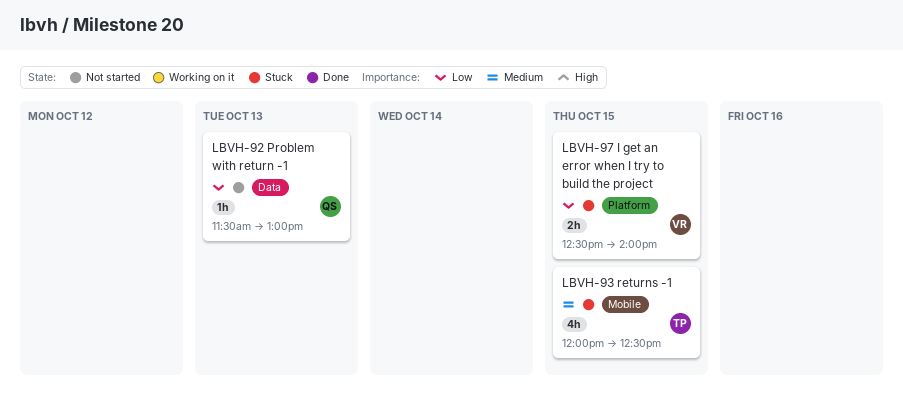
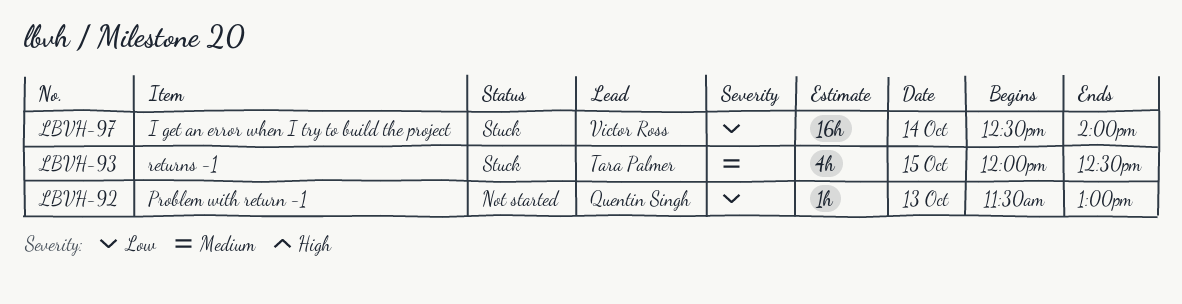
LBVH-97, estimate: 2h -> 16h
LBVH-97, day: Oct 15 -> Oct 14

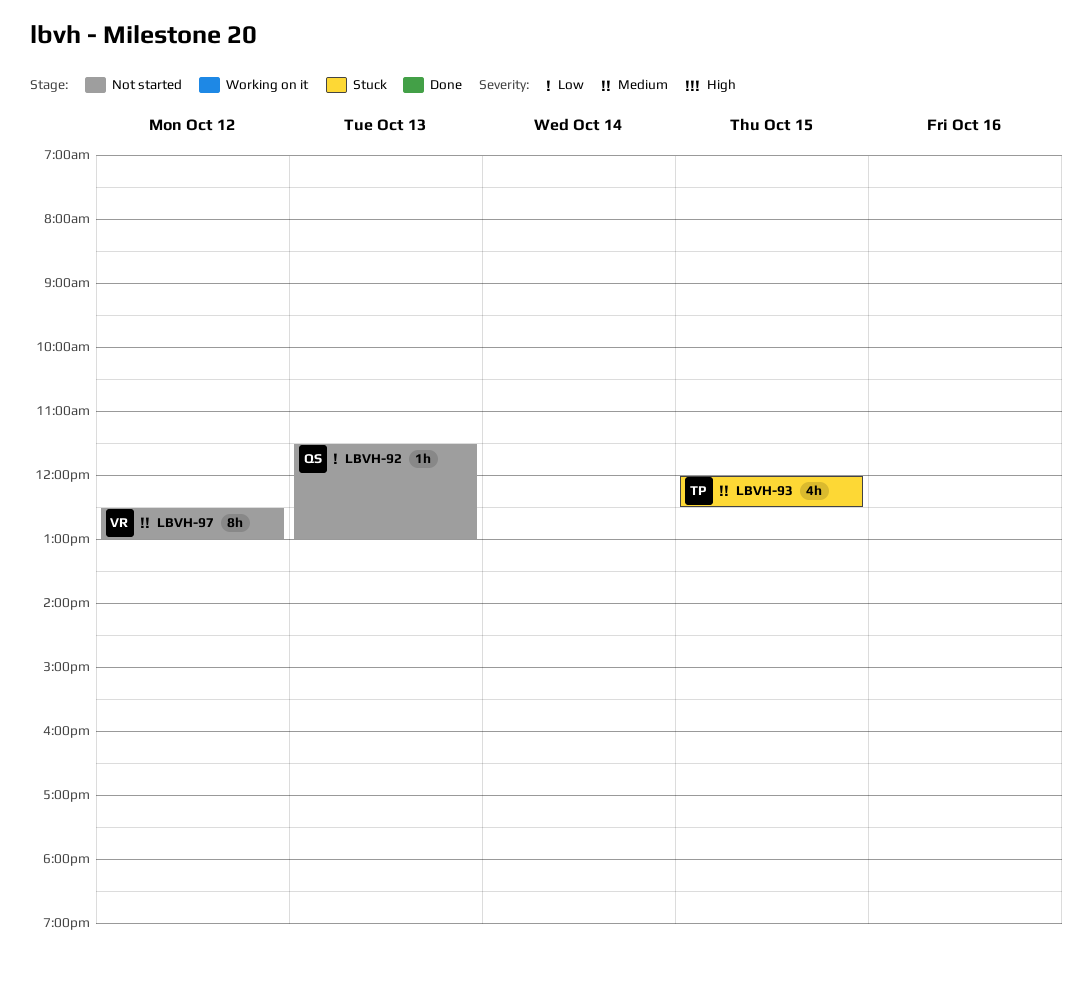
LBVH-97, status: Stuck -> Not started
LBVH-97, priority: Low -> Medium
LBVH-97, estimate: 16h -> 8h
LBVH-97, day: Oct 14 -> Oct 12
LBVH-97, ends: 14:00 -> 13:00

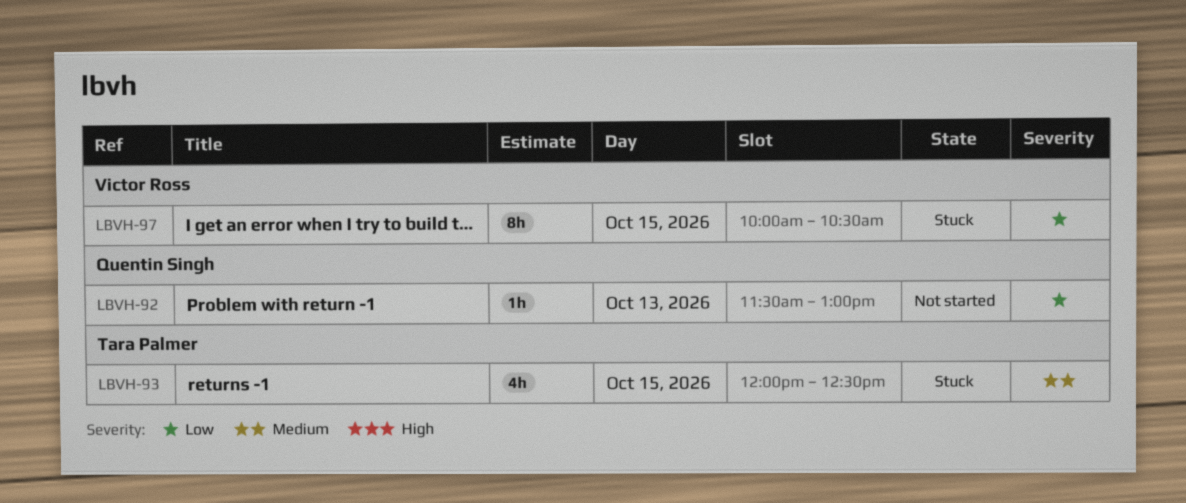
LBVH-97, status: Not started -> Stuck
LBVH-97, priority: Medium -> Low
LBVH-97, day: Oct 12 -> Oct 15
LBVH-97, begins: 12:30 -> 10:00
LBVH-97, ends: 13:00 -> 10:30

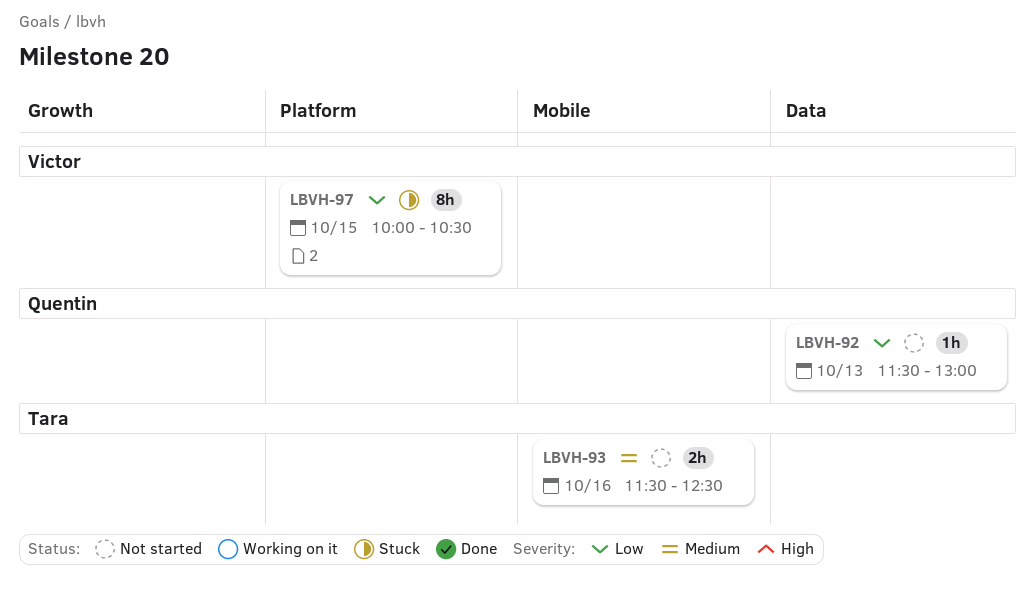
LBVH-93, status: Stuck -> Not started
LBVH-93, estimate: 4h -> 2h
LBVH-93, day: Oct 15 -> Oct 16
LBVH-93, begins: 12:00 -> 11:30

